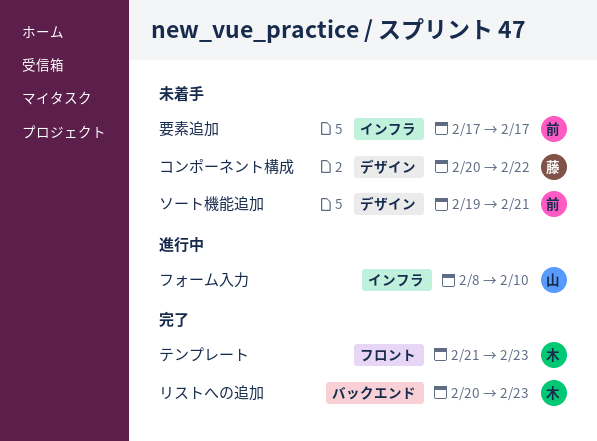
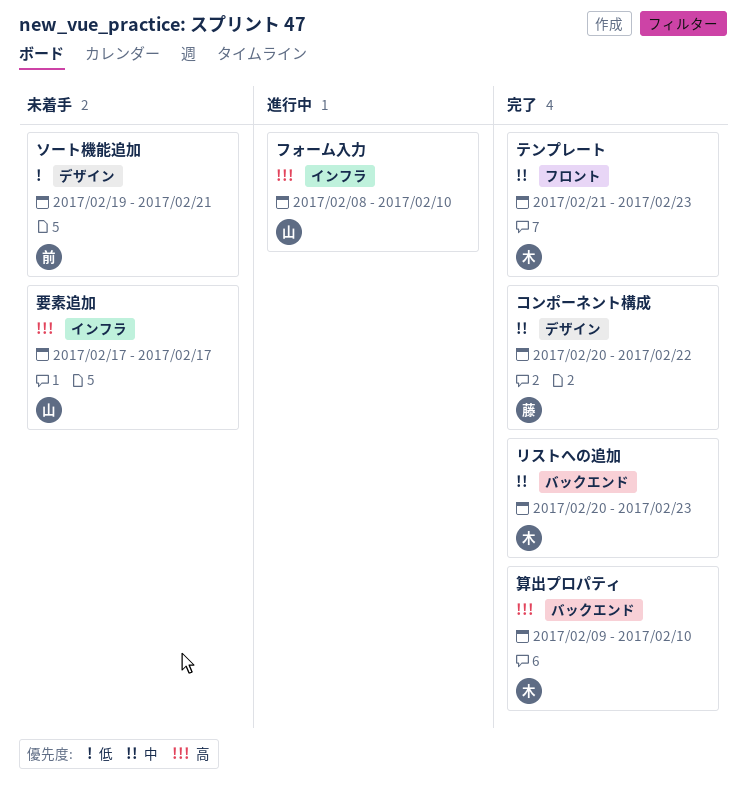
コンポーネント構成, status: 未着手 -> 完了
算出プロパティ: none -> present
要素追加, owner: 前 -> 山

